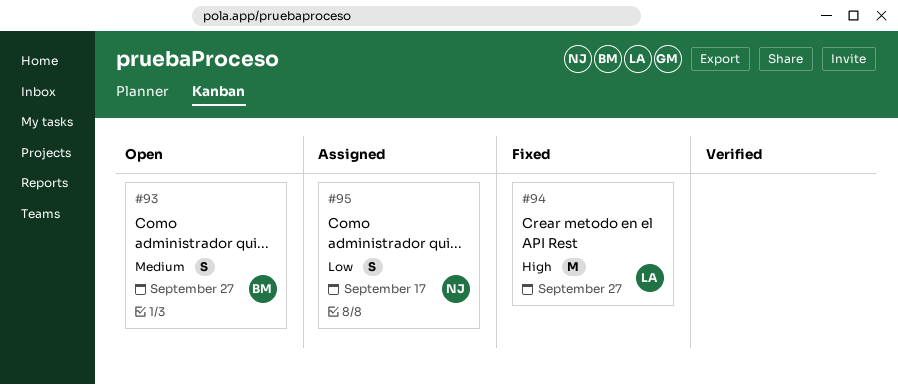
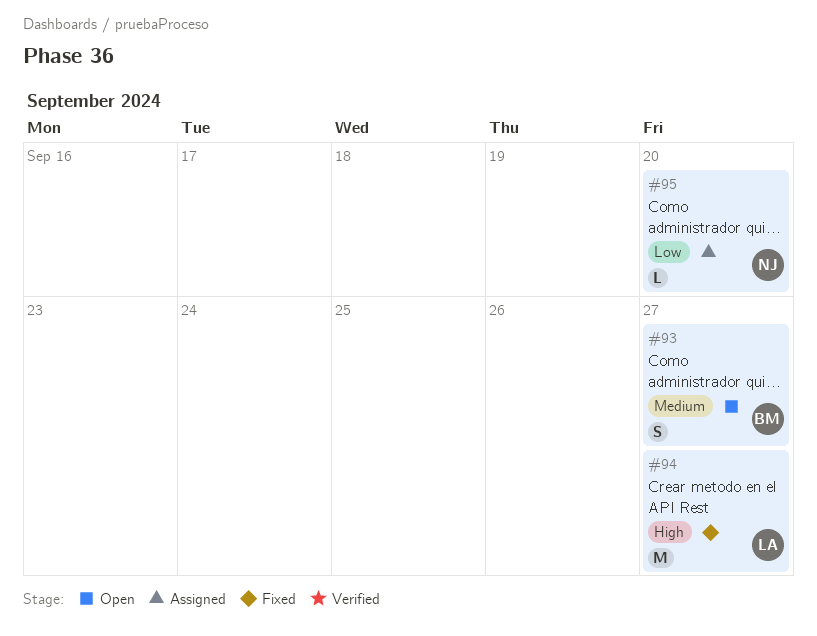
#95, estimate: S -> L
#95, due: Sep 17 -> Sep 20

